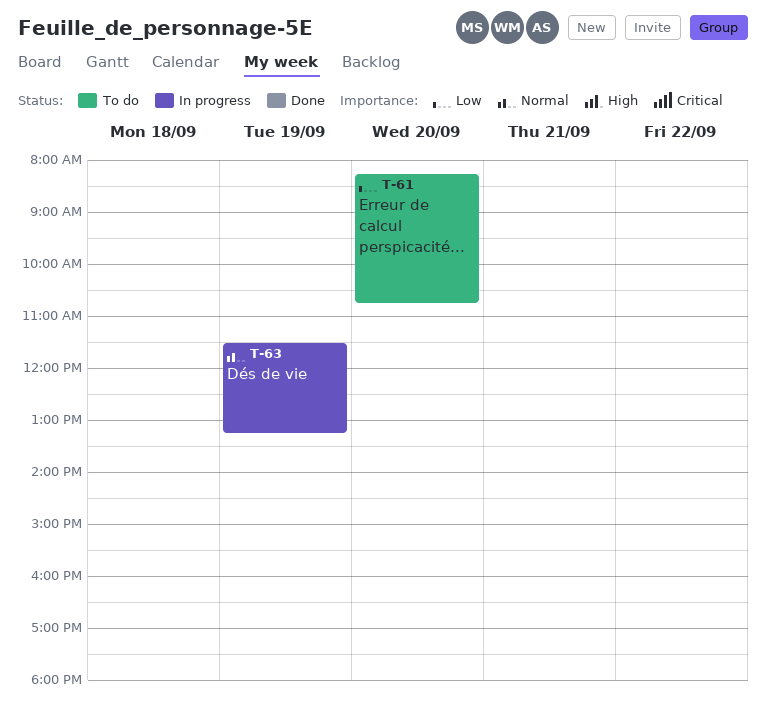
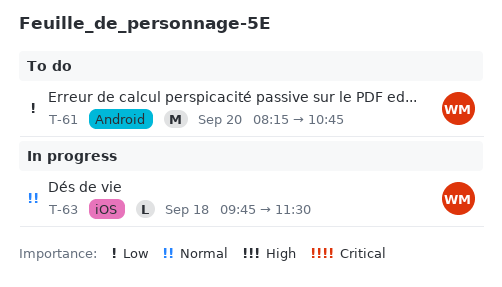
T-63, day: Sep 19 -> Sep 18
T-63, begins: 11:30 -> 09:45
T-63, ends: 13:15 -> 11:30

